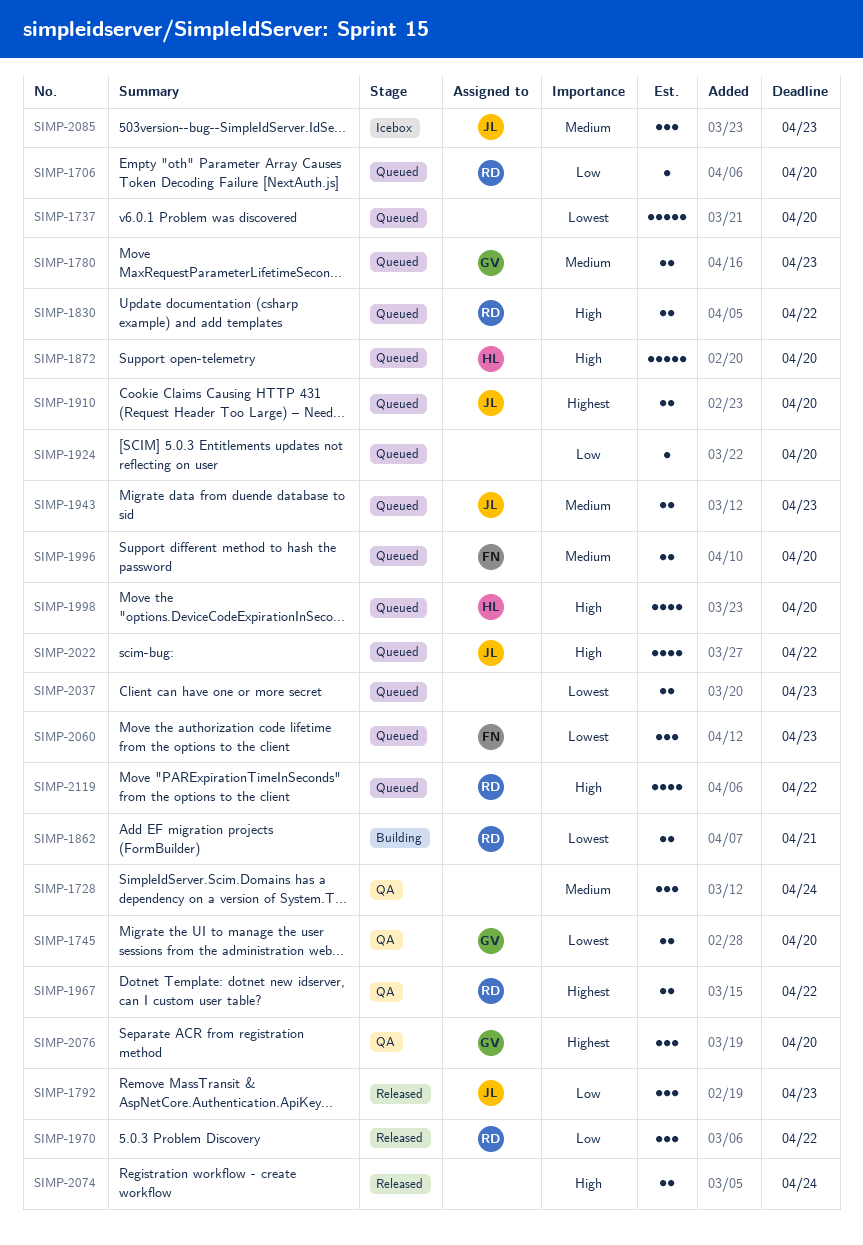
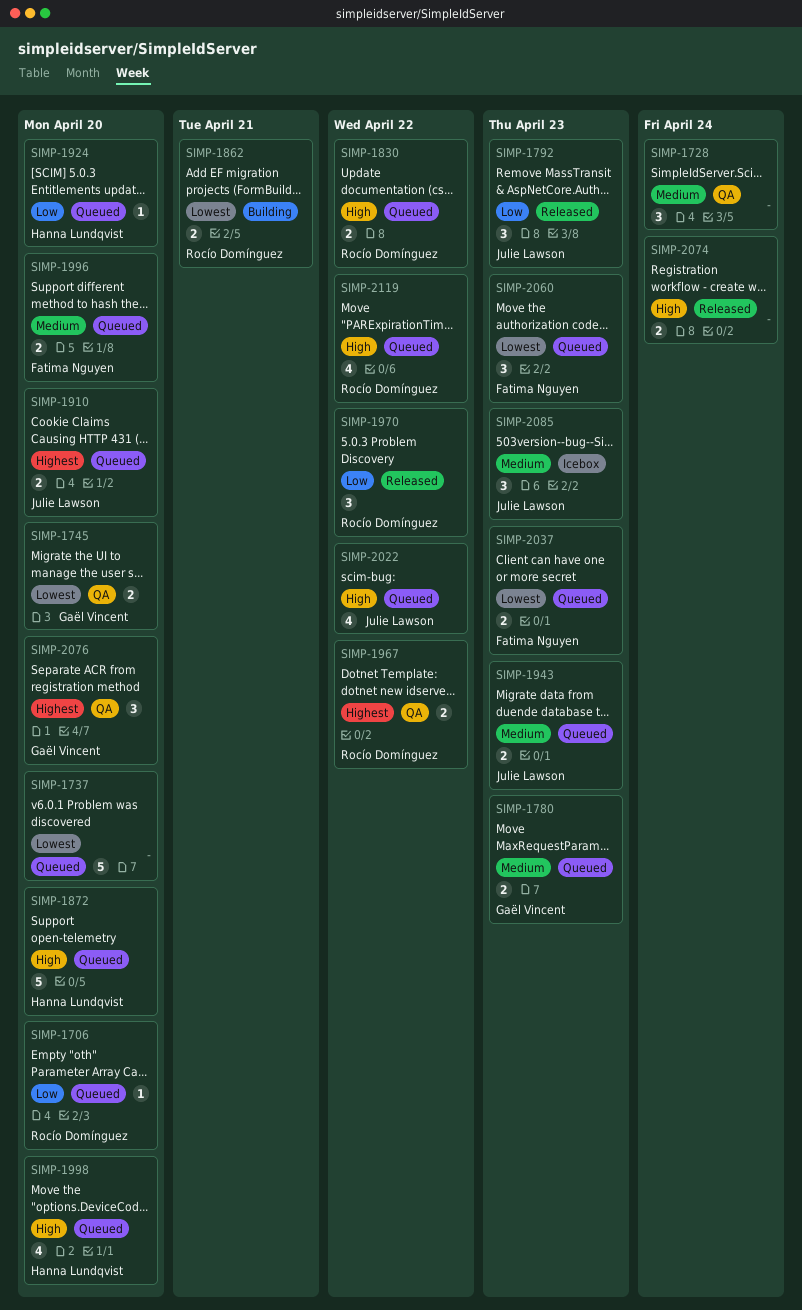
SIMP-1924, owner: none -> Hanna Lundqvist
SIMP-2037, owner: none -> Fatima Nguyen

